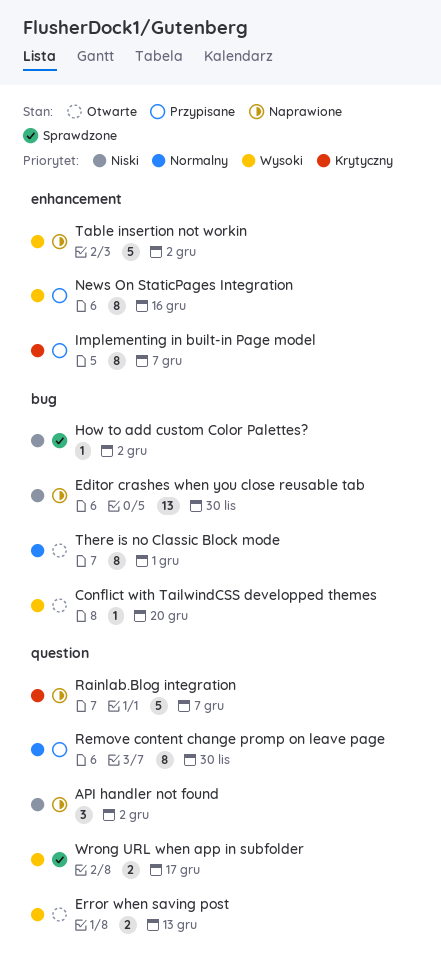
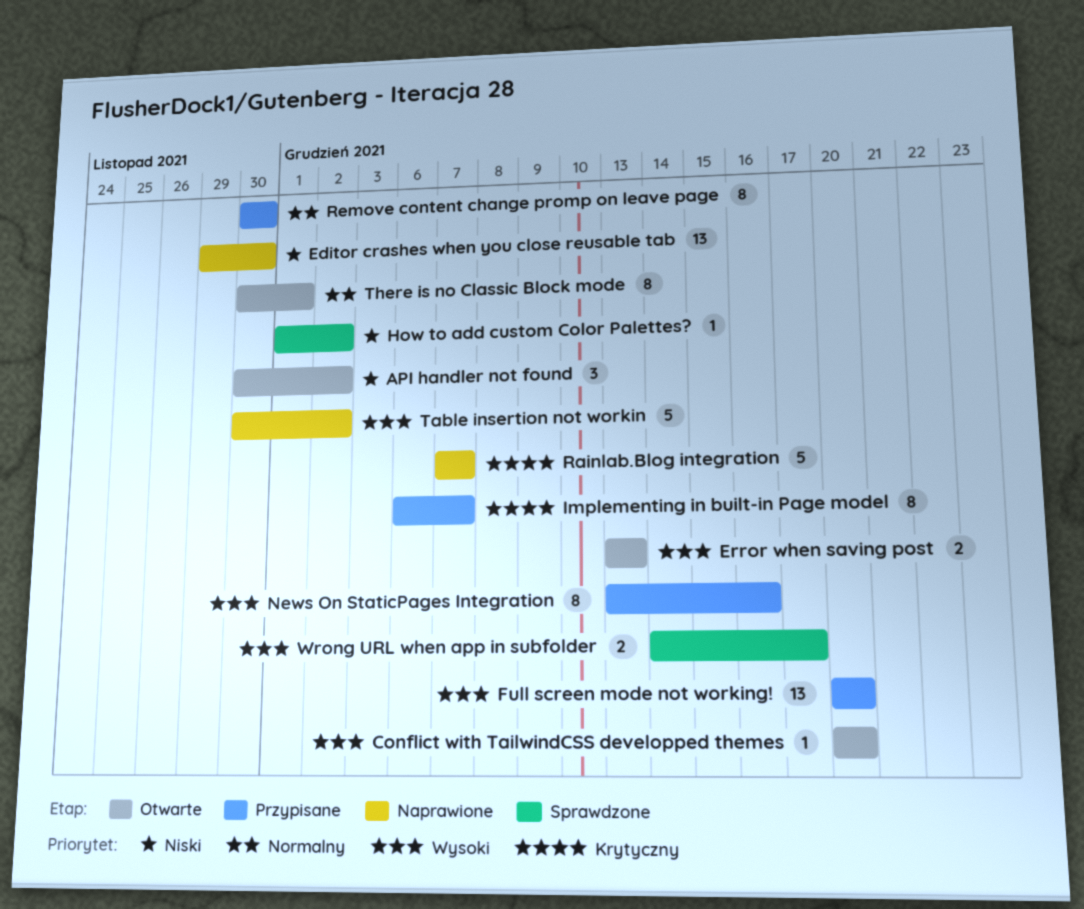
API handler not found, status: Naprawione -> Otwarte
Full screen mode not working!: none -> present

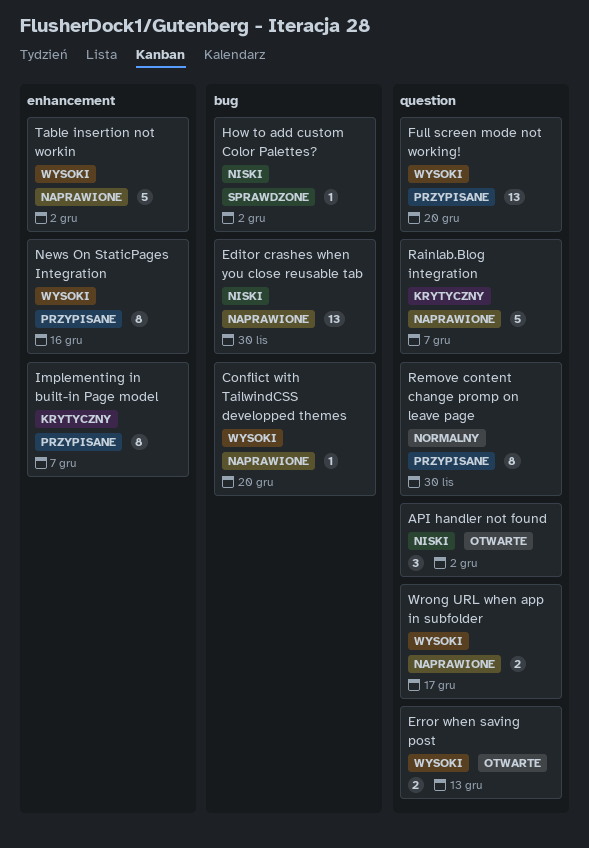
Conflict with TailwindCSS developped themes, status: Otwarte -> Naprawione
There is no Classic Block mode: present -> none
Wrong URL when app in subfolder, status: Sprawdzone -> Naprawione

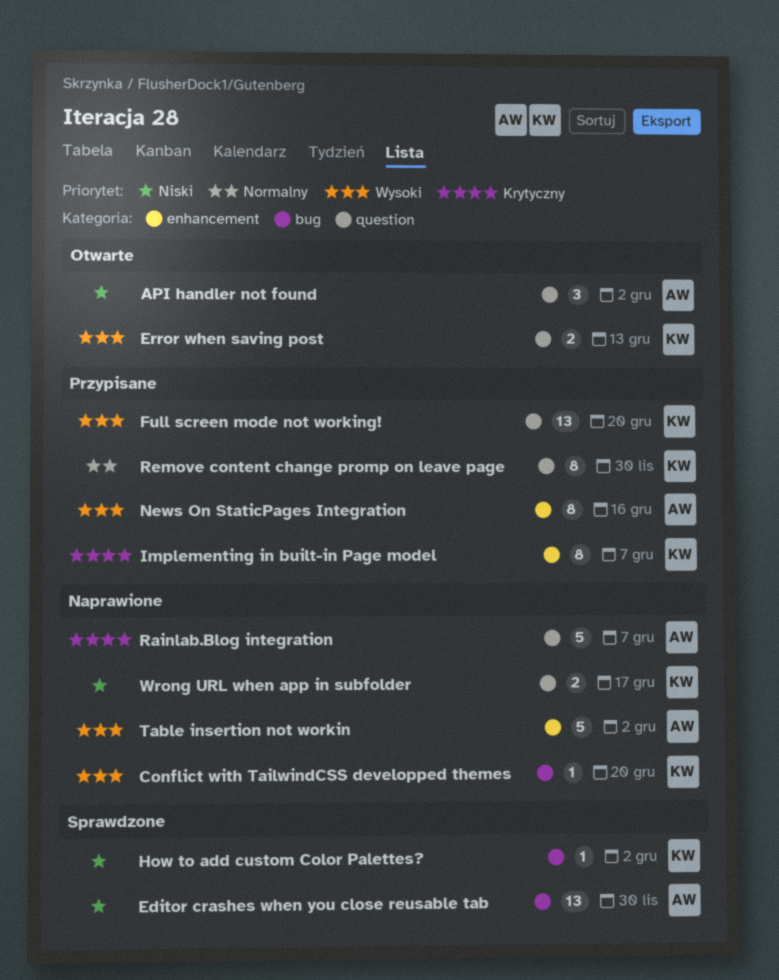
Editor crashes when you close reusable tab, status: Naprawione -> Sprawdzone
Wrong URL when app in subfolder, priority: Wysoki -> Niski

